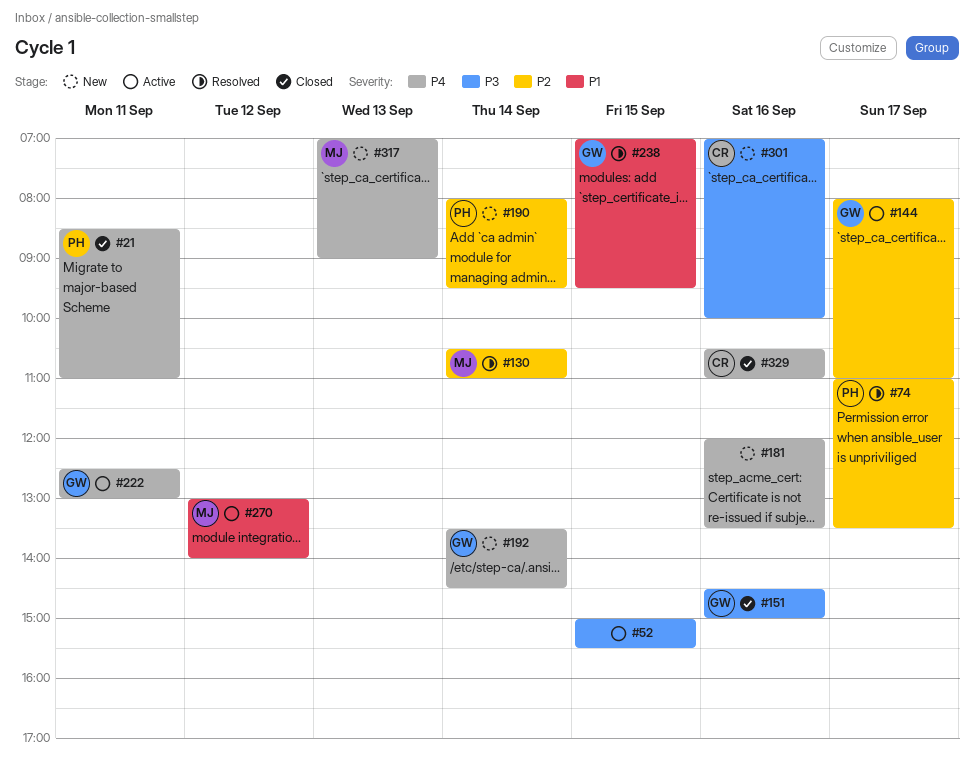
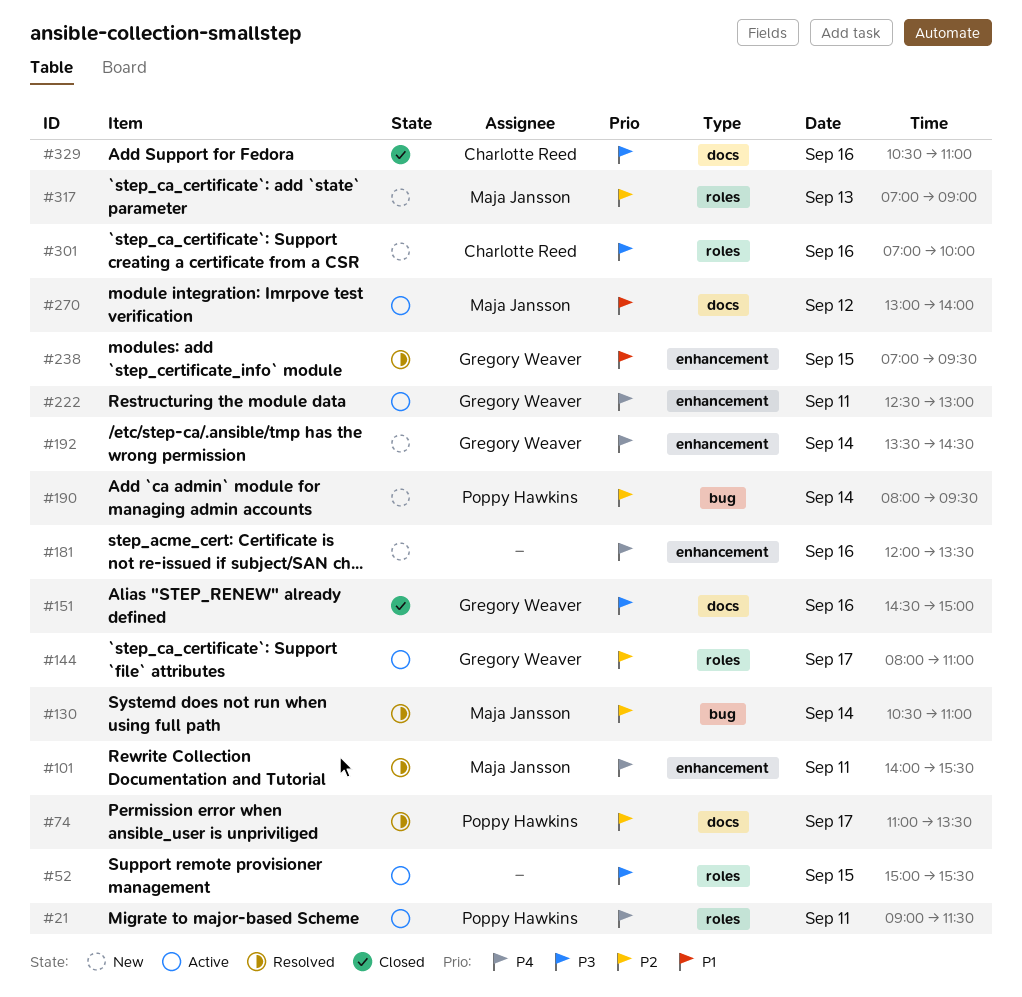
#21, status: Closed -> Active
#21, begins: 08:30 -> 09:00
#21, ends: 11:00 -> 11:30
#101: none -> present
#317, priority: P4 -> P2
#329, priority: P4 -> P3

